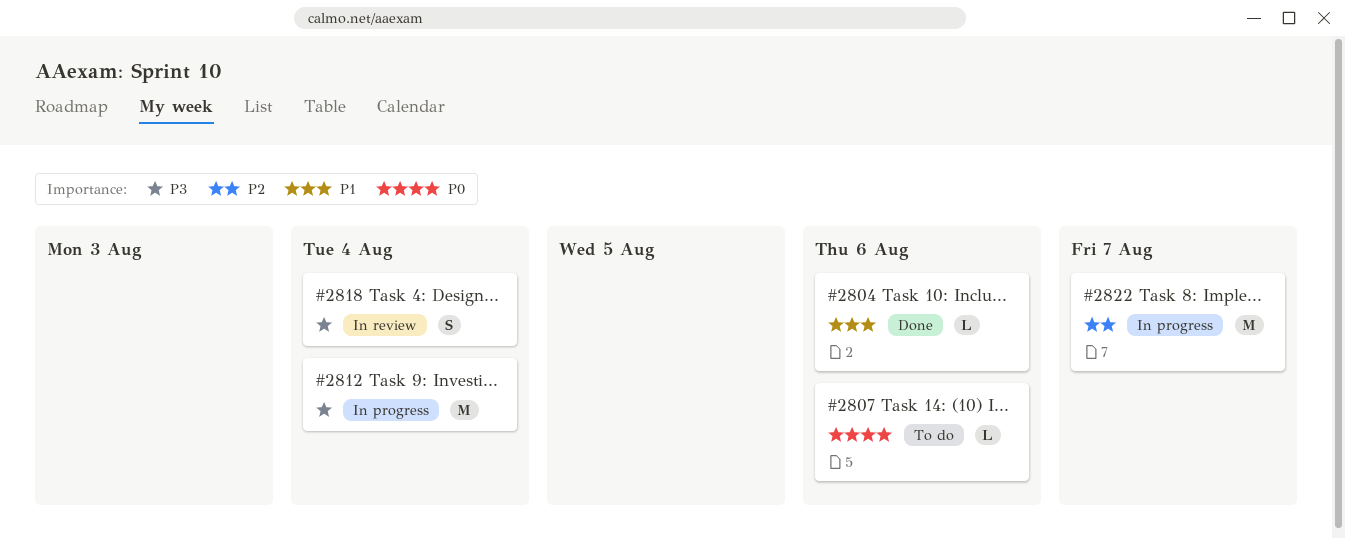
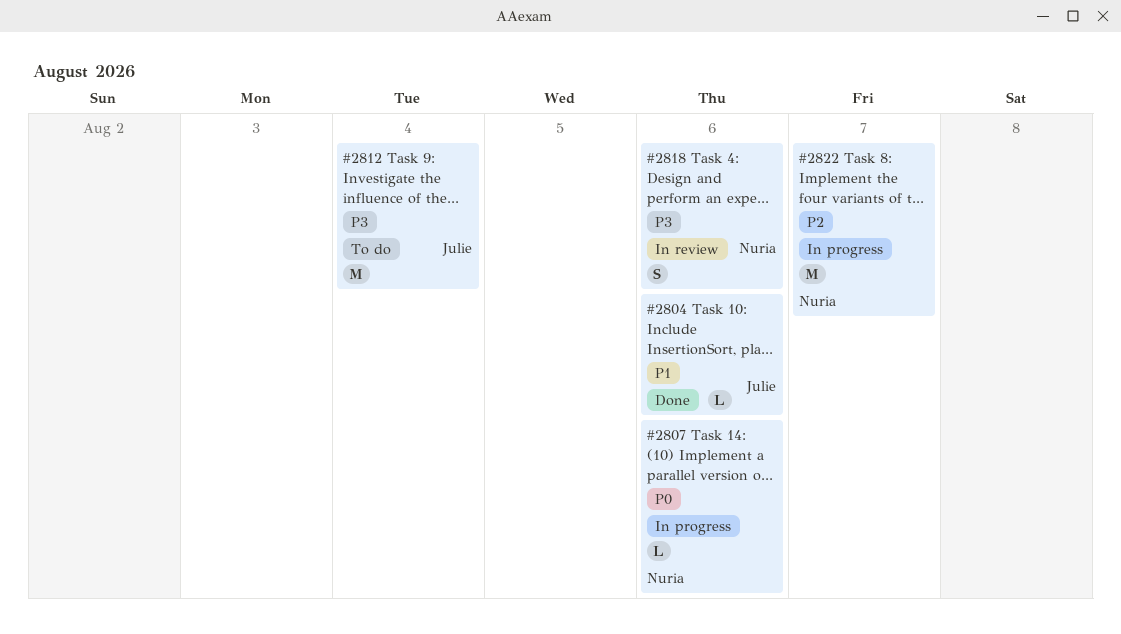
#2807, status: To do -> In progress
#2812, status: In progress -> To do
#2818, due: Aug 4 -> Aug 6

